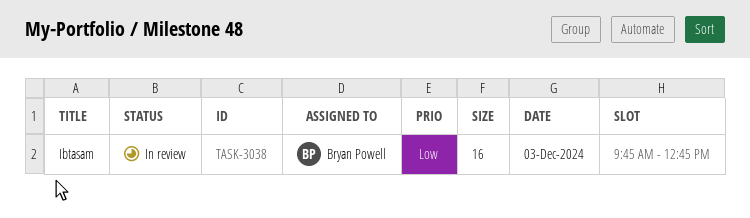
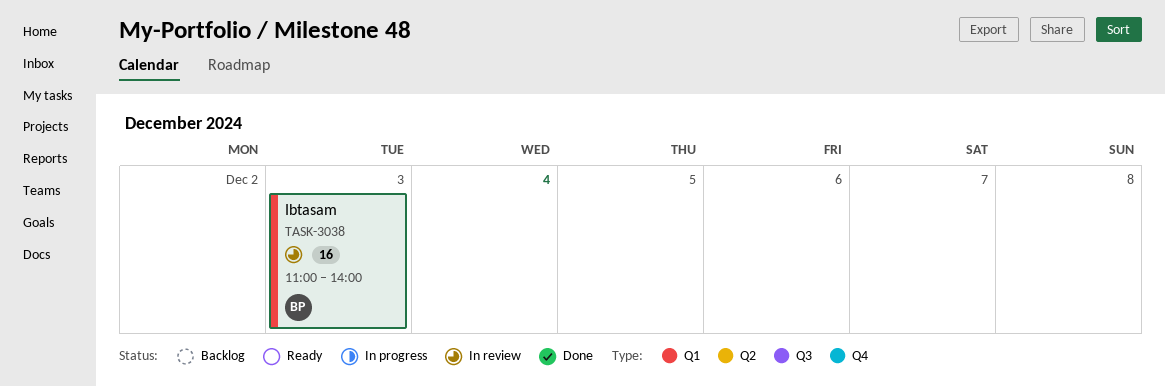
TASK-3038, begins: 09:45 -> 11:00
TASK-3038, ends: 12:45 -> 14:00

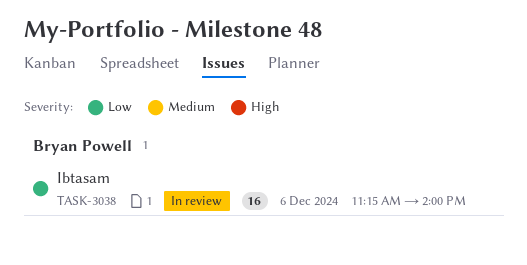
TASK-3038, day: Dec 3 -> Dec 6
TASK-3038, begins: 11:00 -> 11:15

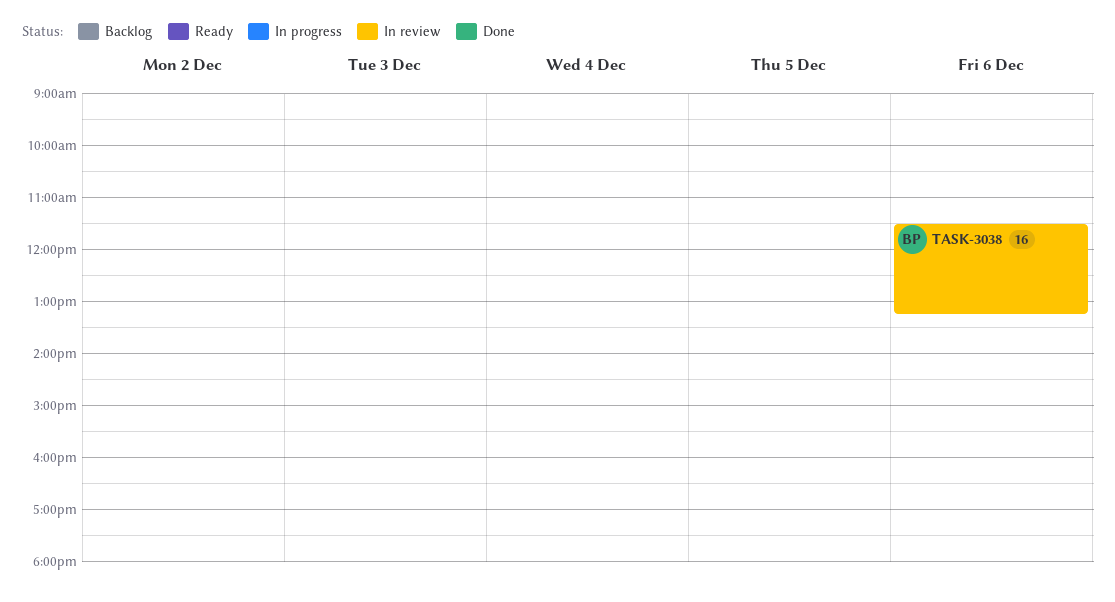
TASK-3038, begins: 11:15 -> 11:30
TASK-3038, ends: 14:00 -> 13:15

